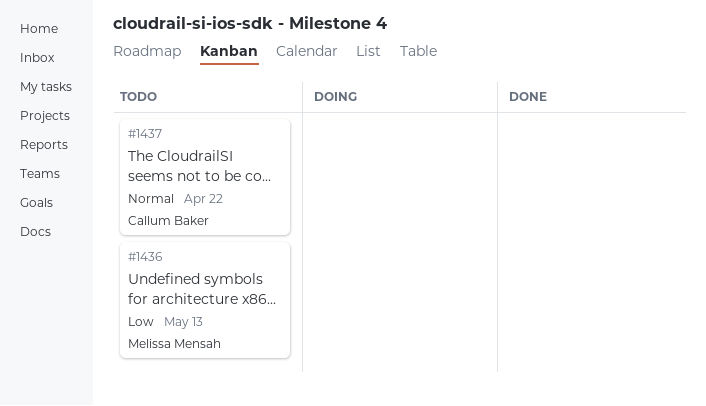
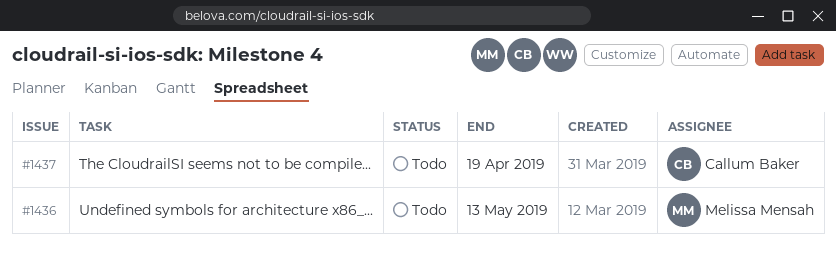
#1437, due: Apr 22 -> Apr 19

